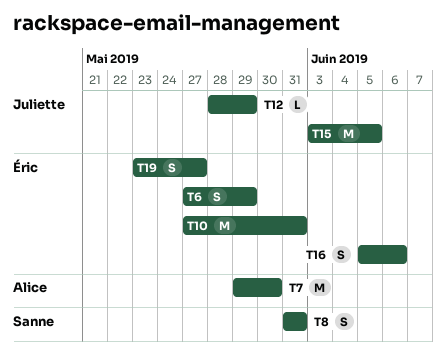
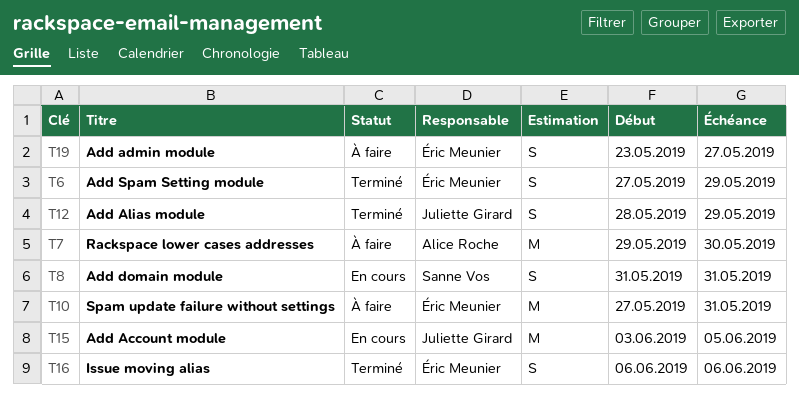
T12, estimate: L -> S
T16, start: Jun 5 -> Jun 6

